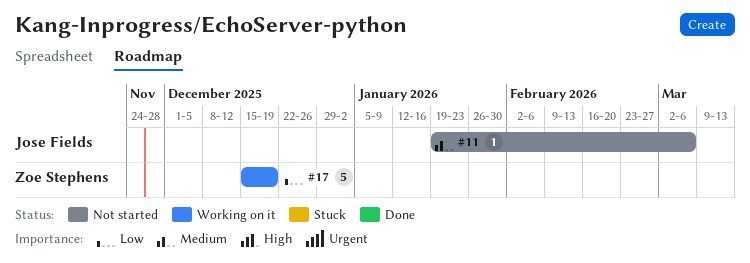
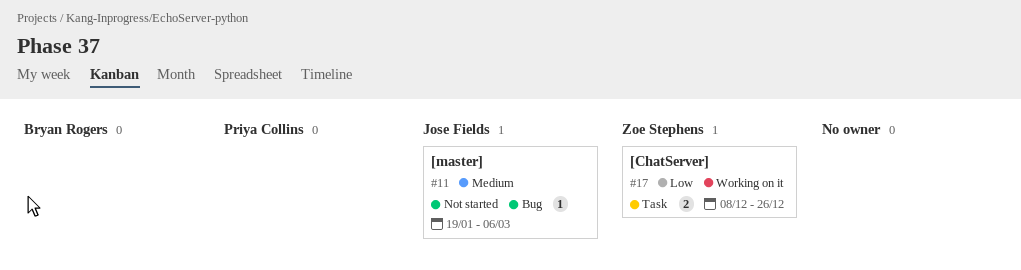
#17, estimate: 5 -> 2
#17, start: Dec 15 -> Dec 8
#17, due: Dec 19 -> Dec 26

